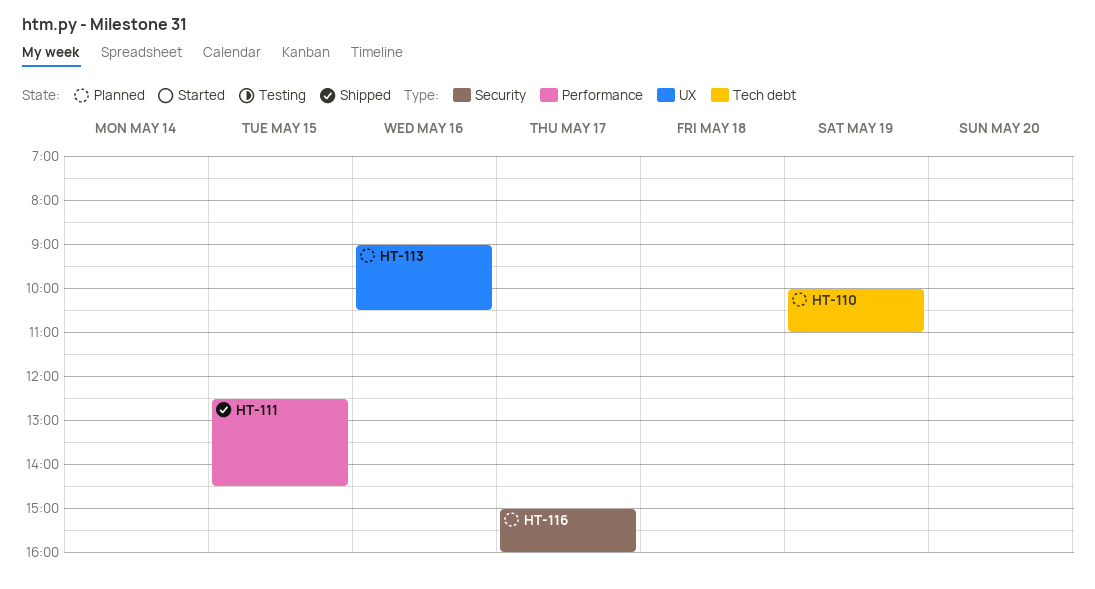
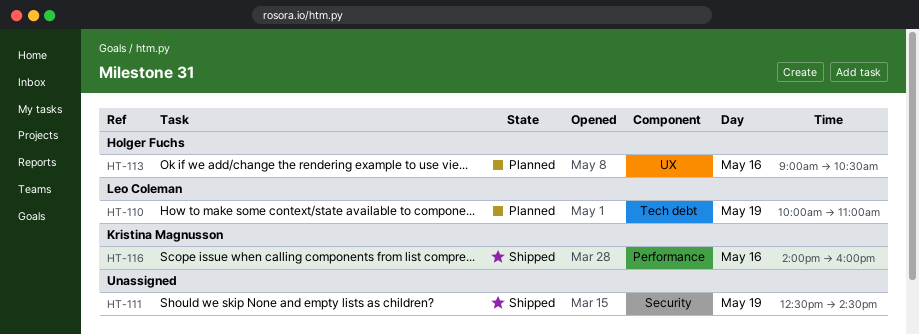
HT-111, label: Performance -> Security
HT-111, day: May 15 -> May 19
HT-116, status: Planned -> Shipped
HT-116, label: Security -> Performance
HT-116, day: May 17 -> May 16
HT-116, begins: 15:00 -> 14:00

